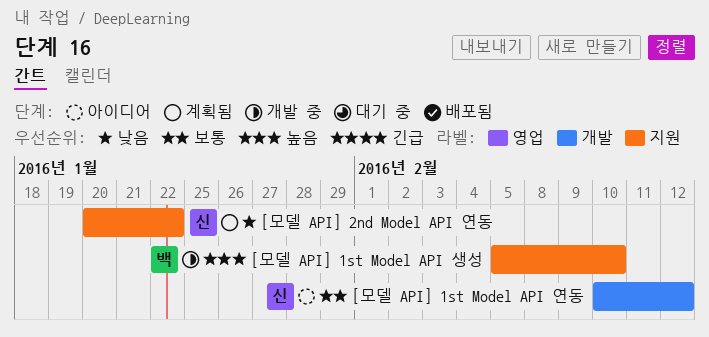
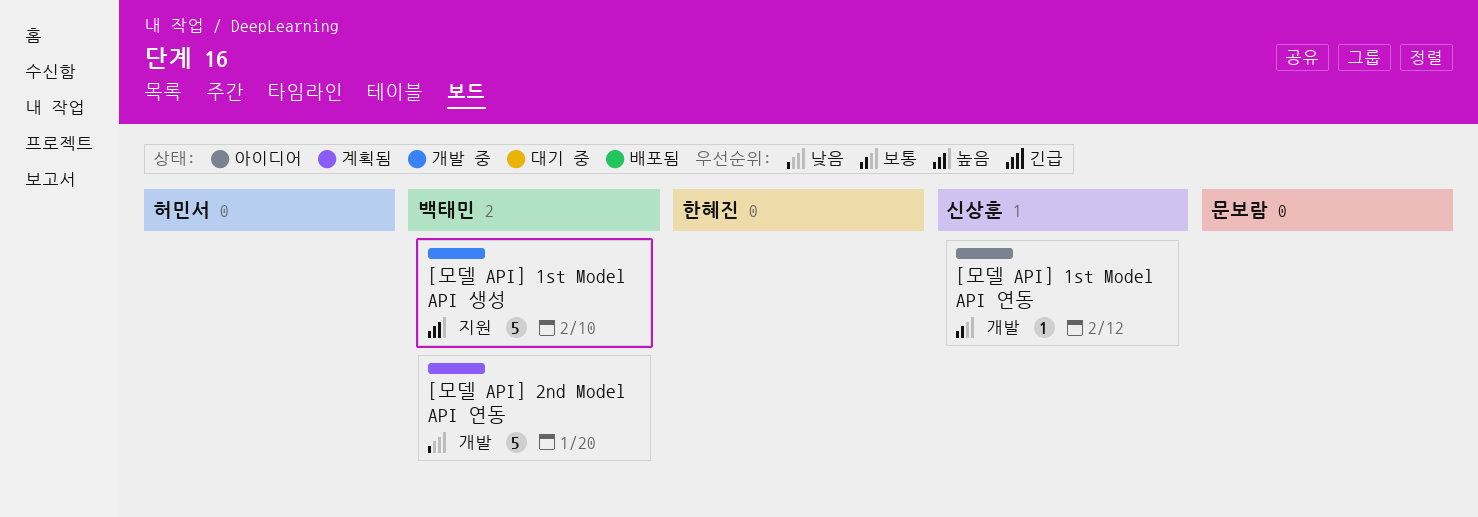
[모델 API] 2nd Model API 연동, owner: 신상훈 -> 백태민
[모델 API] 2nd Model API 연동, label: 지원 -> 개발
[모델 API] 2nd Model API 연동, due: Jan 22 -> Jan 20

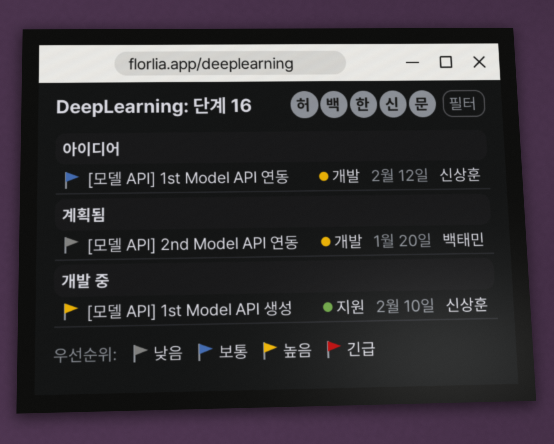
[모델 API] 1st Model API 생성, owner: 백태민 -> 신상훈

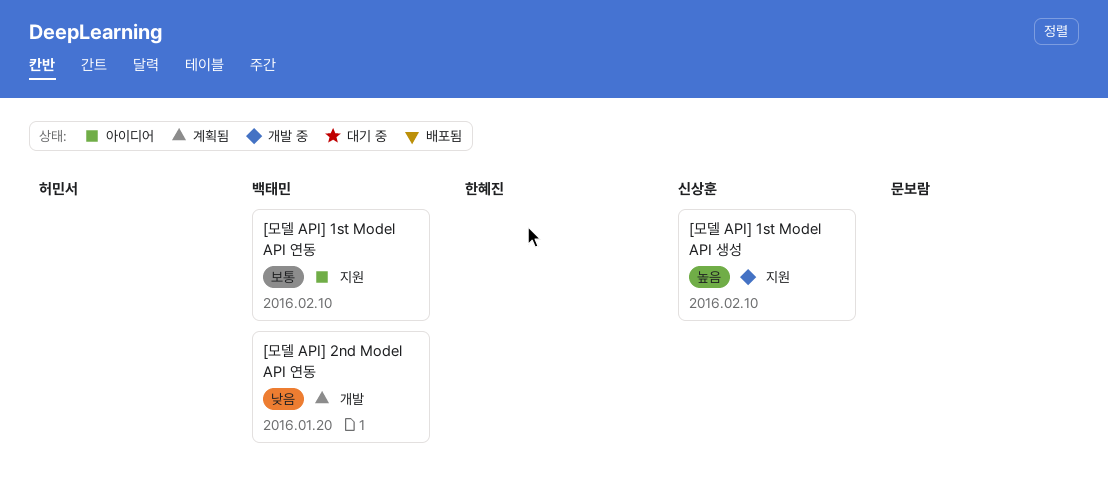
[모델 API] 1st Model API 연동, owner: 신상훈 -> 백태민
[모델 API] 1st Model API 연동, label: 개발 -> 지원
[모델 API] 1st Model API 연동, due: Feb 12 -> Feb 10

